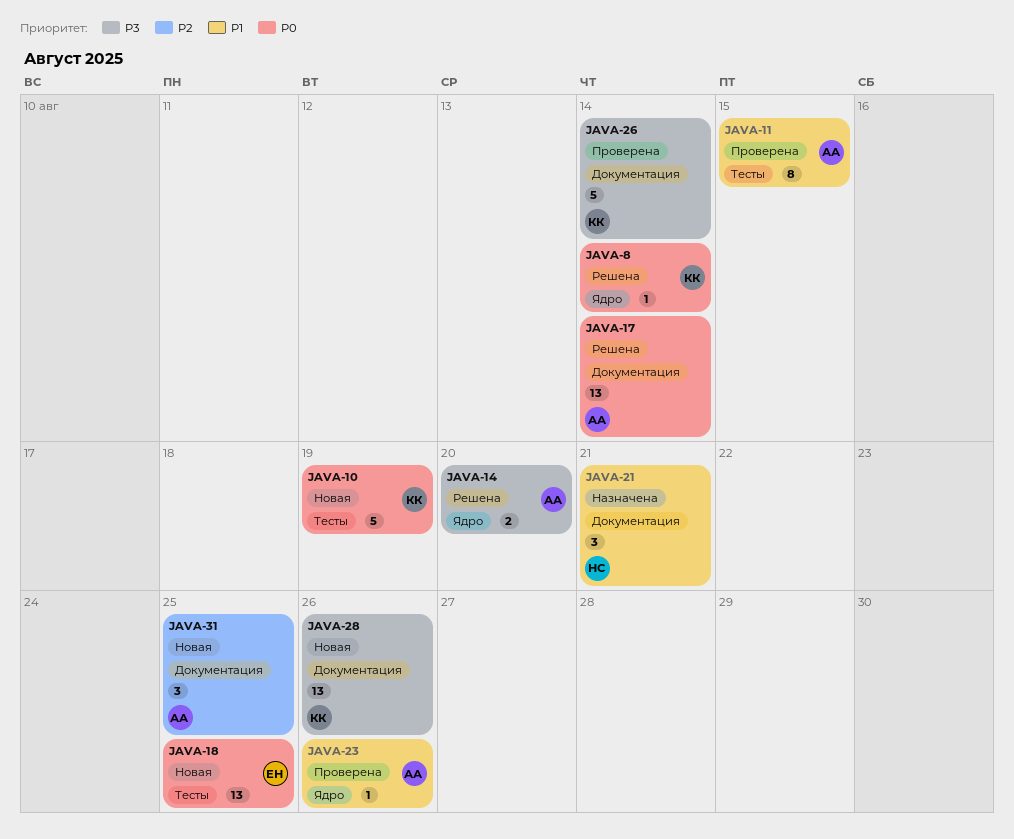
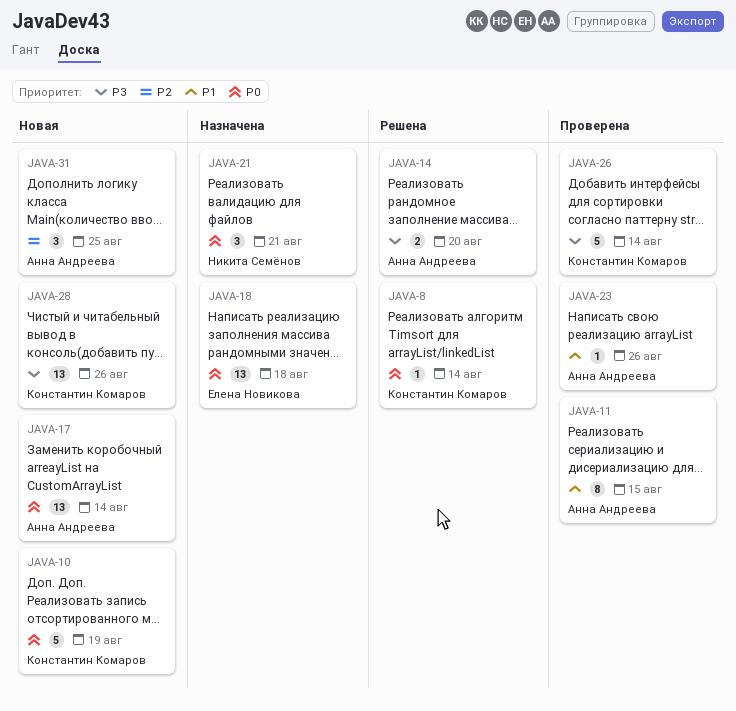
JAVA-17, status: Решена -> Новая
JAVA-18, status: Новая -> Назначена
JAVA-18, due: Aug 25 -> Aug 18
JAVA-21, priority: P1 -> P0

